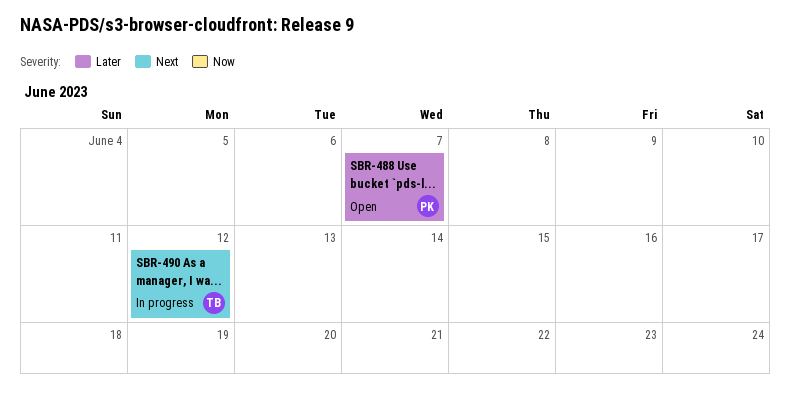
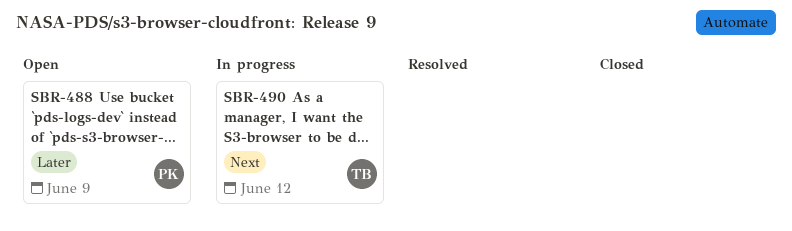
SBR-488, due: Jun 7 -> Jun 9

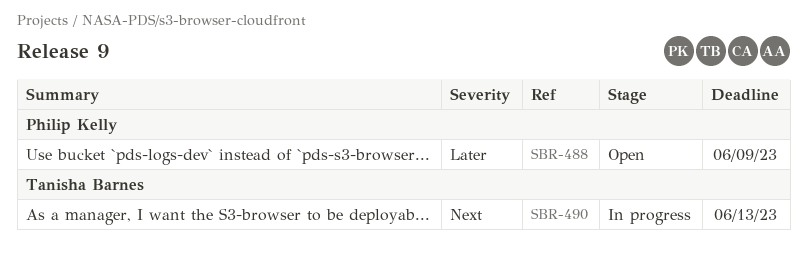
SBR-490, due: Jun 12 -> Jun 13

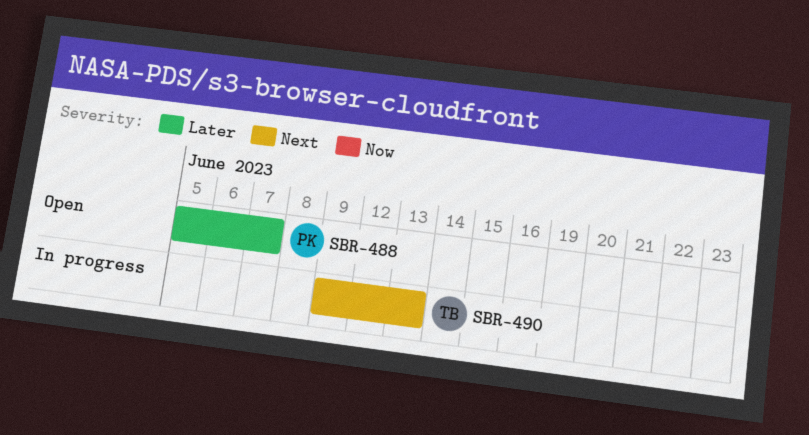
SBR-488, due: Jun 9 -> Jun 7

